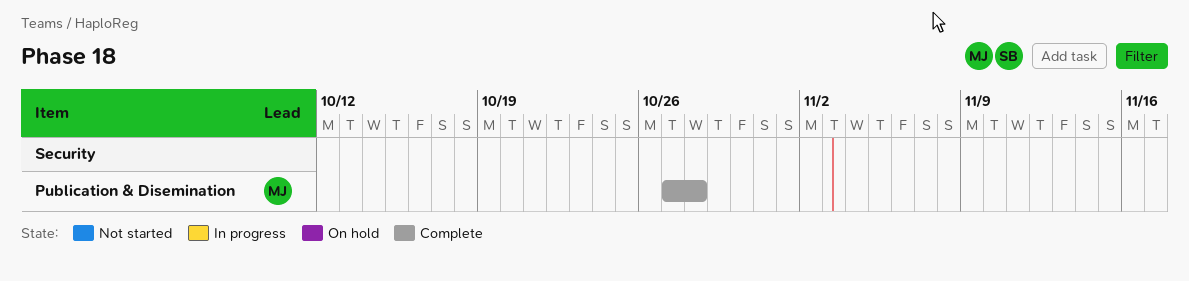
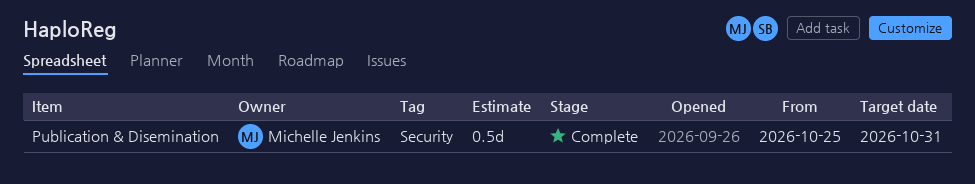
Publication & Disemination, start: Oct 27 -> Oct 25
Publication & Disemination, due: Oct 28 -> Oct 31

